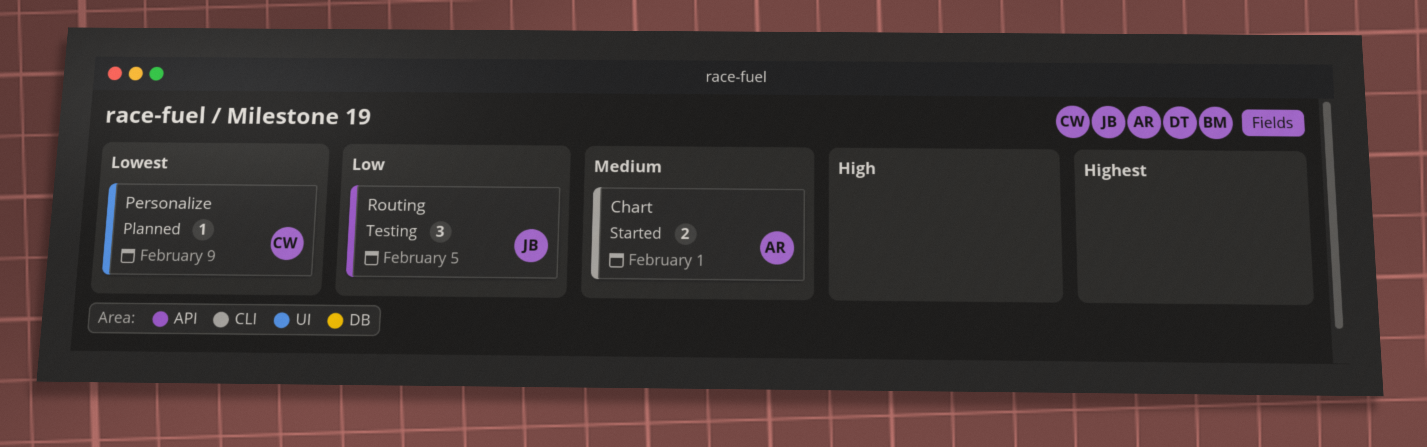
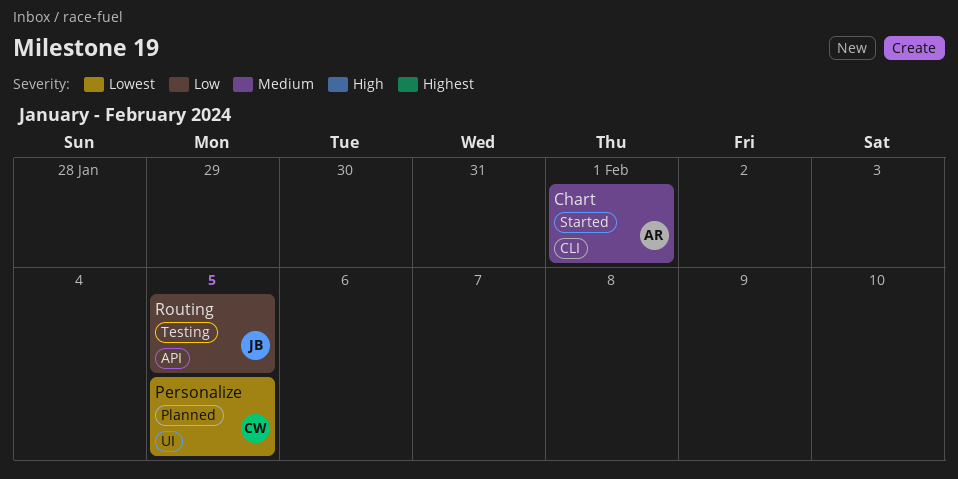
Personalize, due: Feb 9 -> Feb 5

